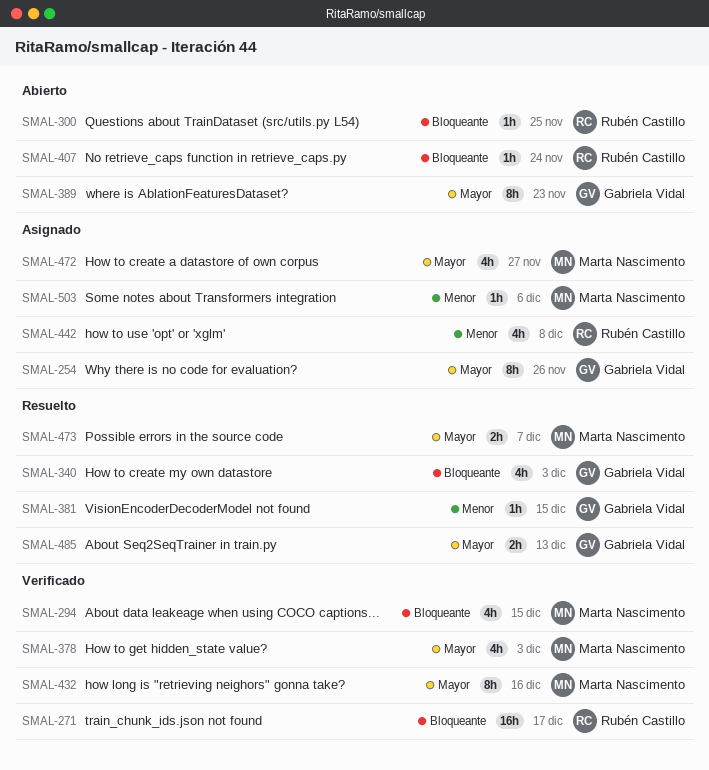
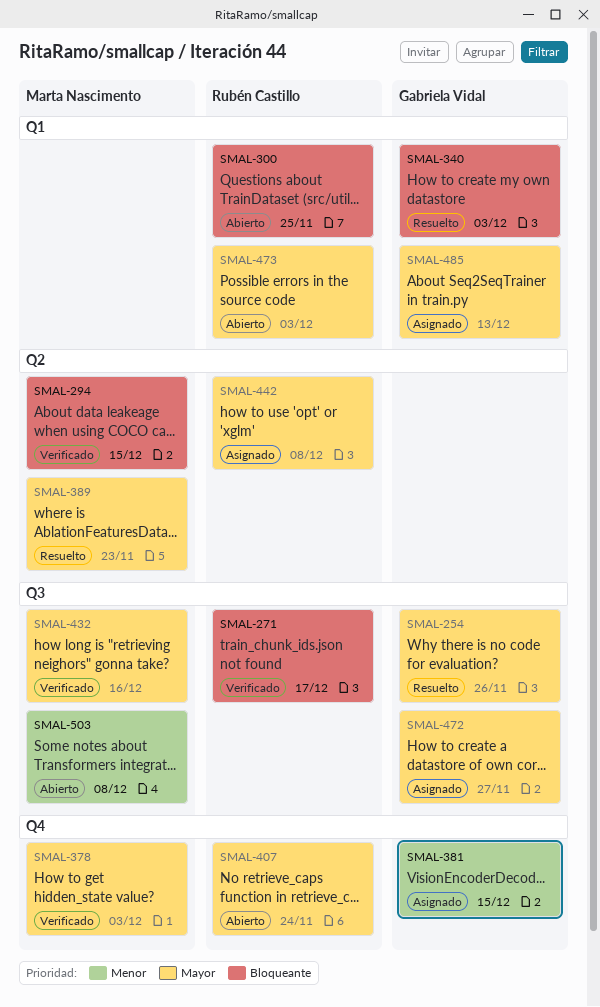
SMAL-254, status: Asignado -> Resuelto
SMAL-381, status: Resuelto -> Asignado
SMAL-389, status: Abierto -> Resuelto
SMAL-389, owner: Gabriela Vidal -> Marta Nascimento
SMAL-407, priority: Bloqueante -> Mayor
SMAL-442, priority: Menor -> Mayor
SMAL-472, owner: Marta Nascimento -> Gabriela Vidal
SMAL-473, status: Resuelto -> Abierto
SMAL-473, owner: Marta Nascimento -> Rubén Castillo
SMAL-473, due: Dec 7 -> Dec 3
SMAL-485, status: Resuelto -> Asignado
SMAL-503, status: Asignado -> Abierto
SMAL-503, due: Dec 6 -> Dec 8

